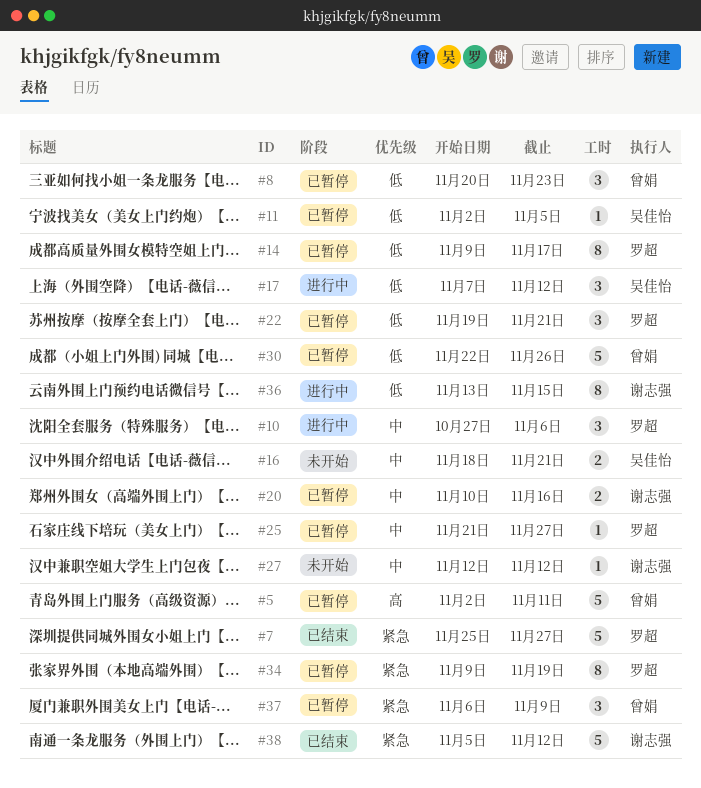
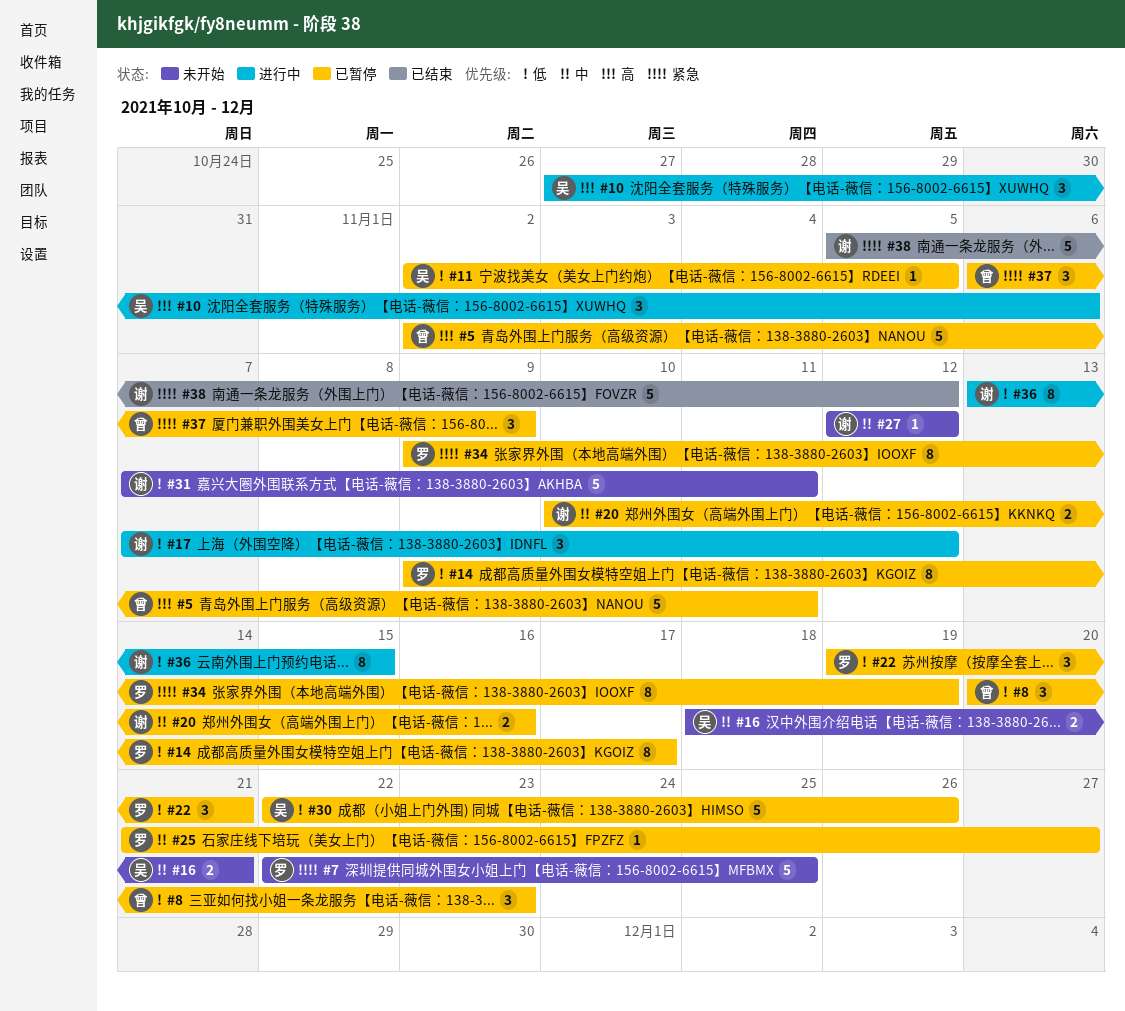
#7, status: 已结束 -> 未开始
#7, start: Nov 25 -> Nov 22
#7, due: Nov 27 -> Nov 25
#10, owner: 罗超 -> 吴佳怡
#10, priority: 中 -> 高
#17, owner: 吴佳怡 -> 谢志强
#30, owner: 曾娟 -> 吴佳怡
#31: none -> present

